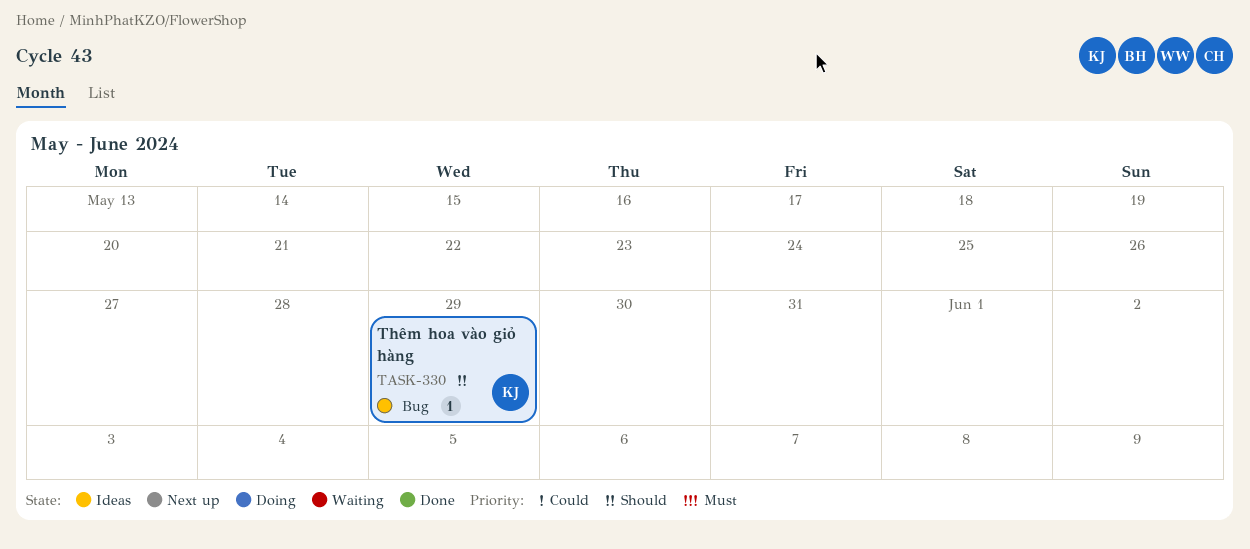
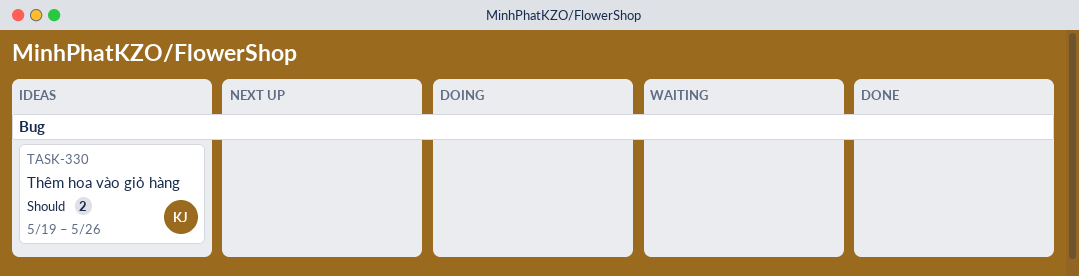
TASK-330, estimate: 1 -> 2
TASK-330, due: May 29 -> May 26

